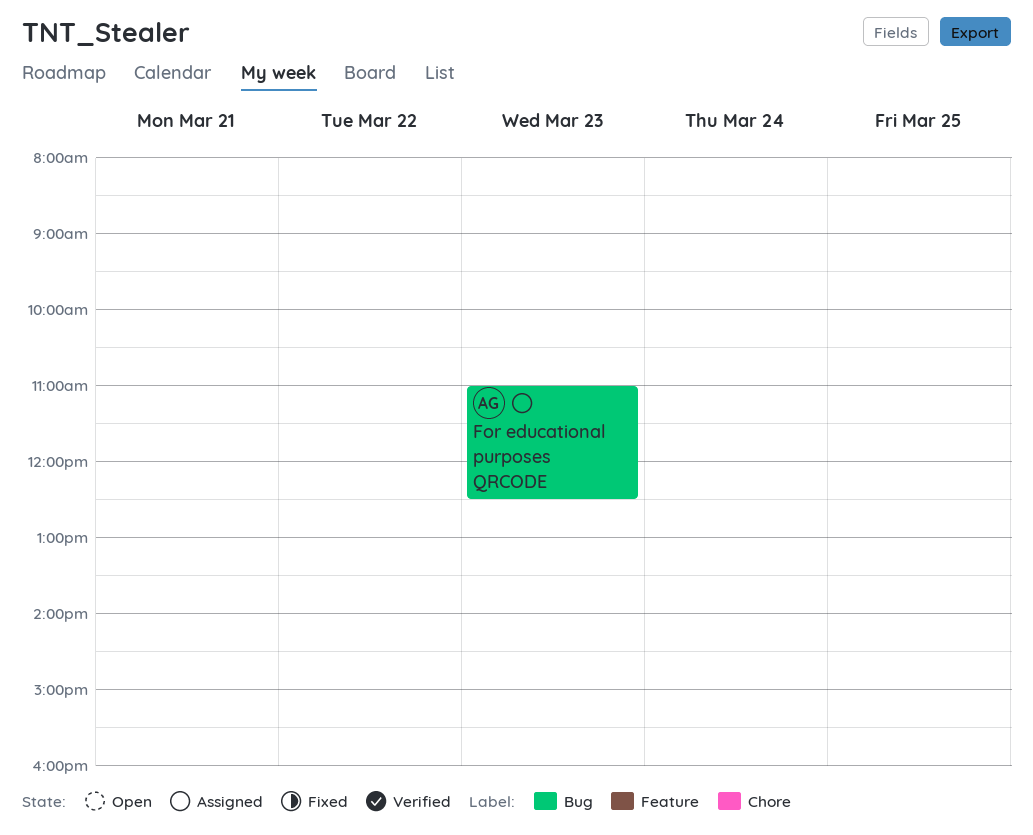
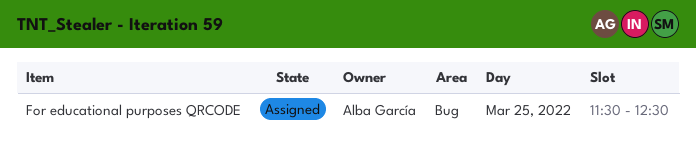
For educational purposes QRCODE, day: Mar 23 -> Mar 25
For educational purposes QRCODE, begins: 11:00 -> 11:30

